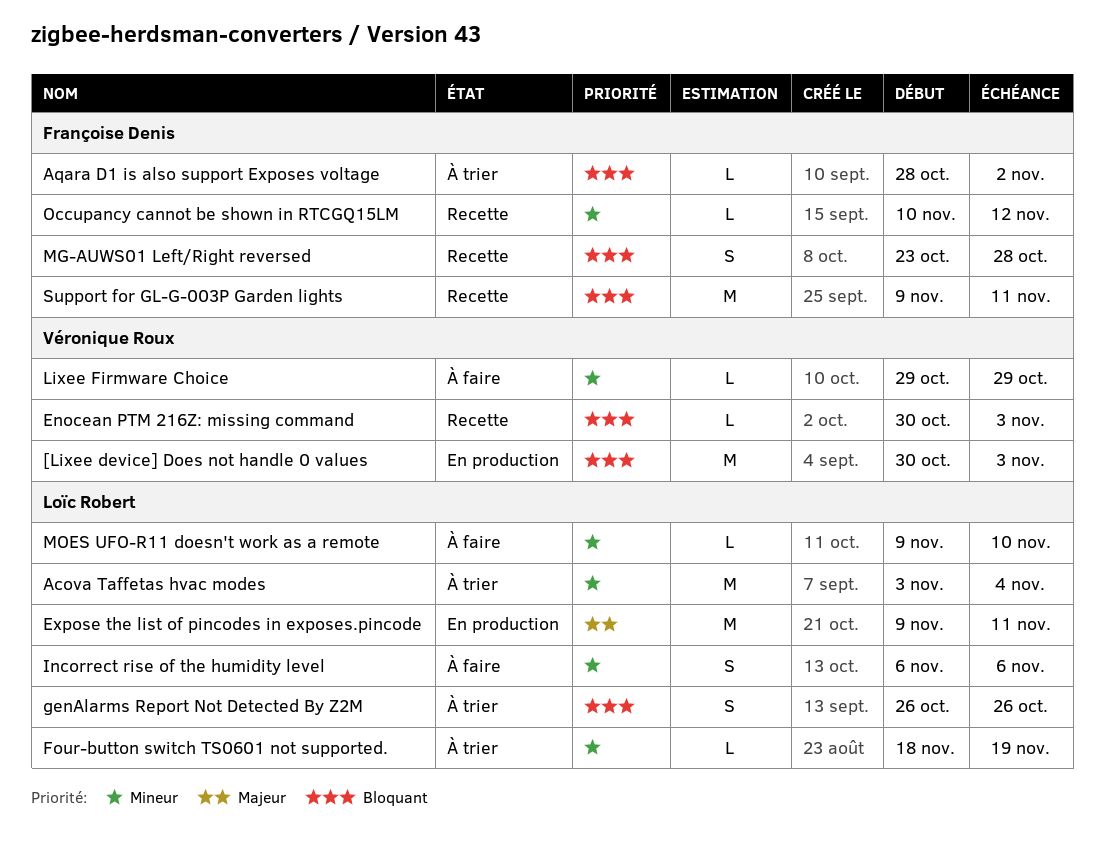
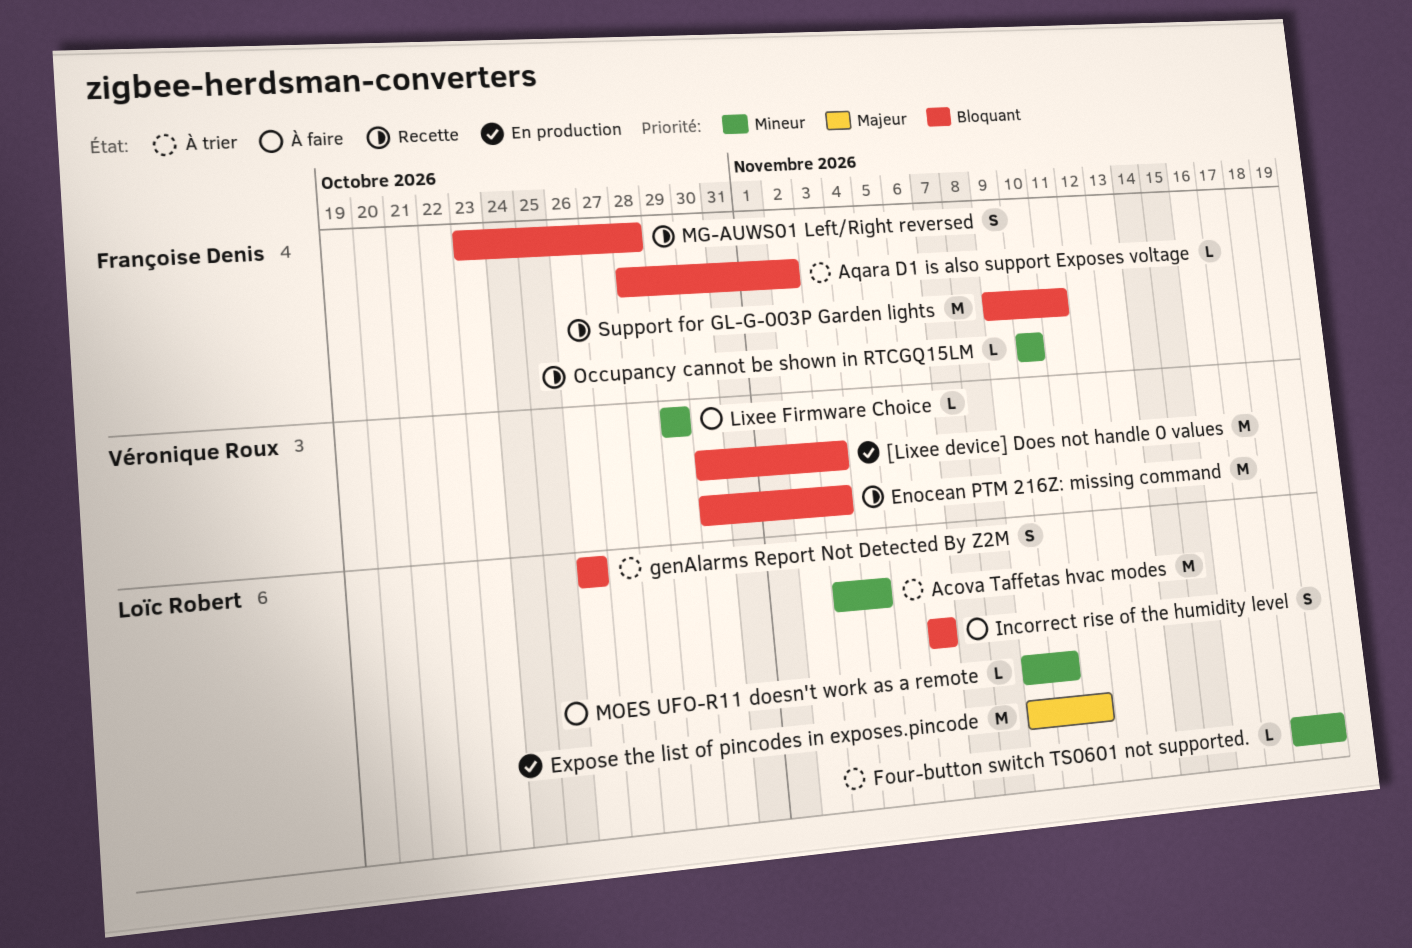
Enocean PTM 216Z: missing command, estimate: L -> M
Incorrect rise of the humidity level, priority: Mineur -> Bloquant
Occupancy cannot be shown in RTCGQ15LM, due: Nov 12 -> Nov 10

